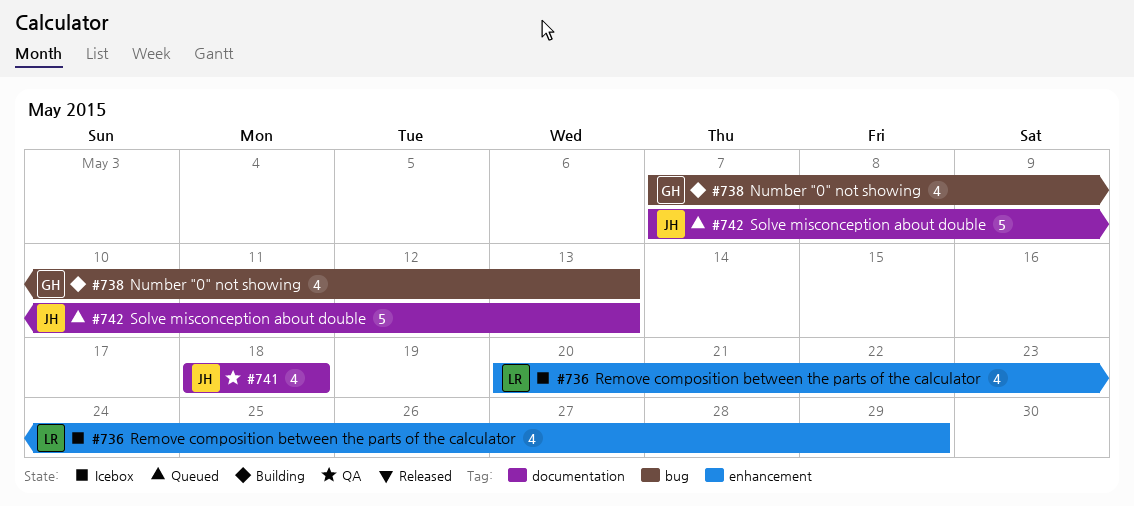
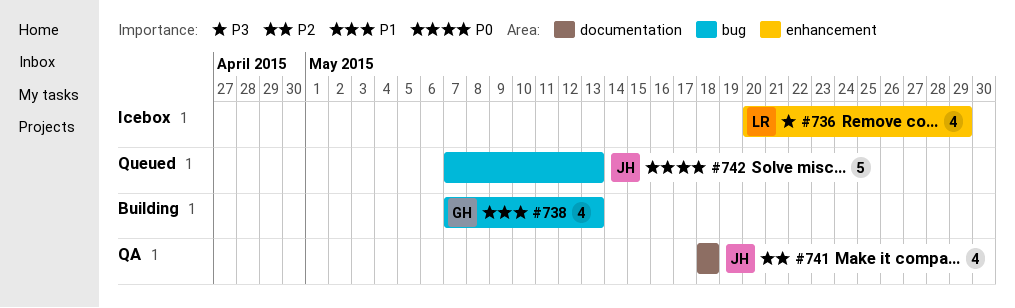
#742, label: documentation -> bug

